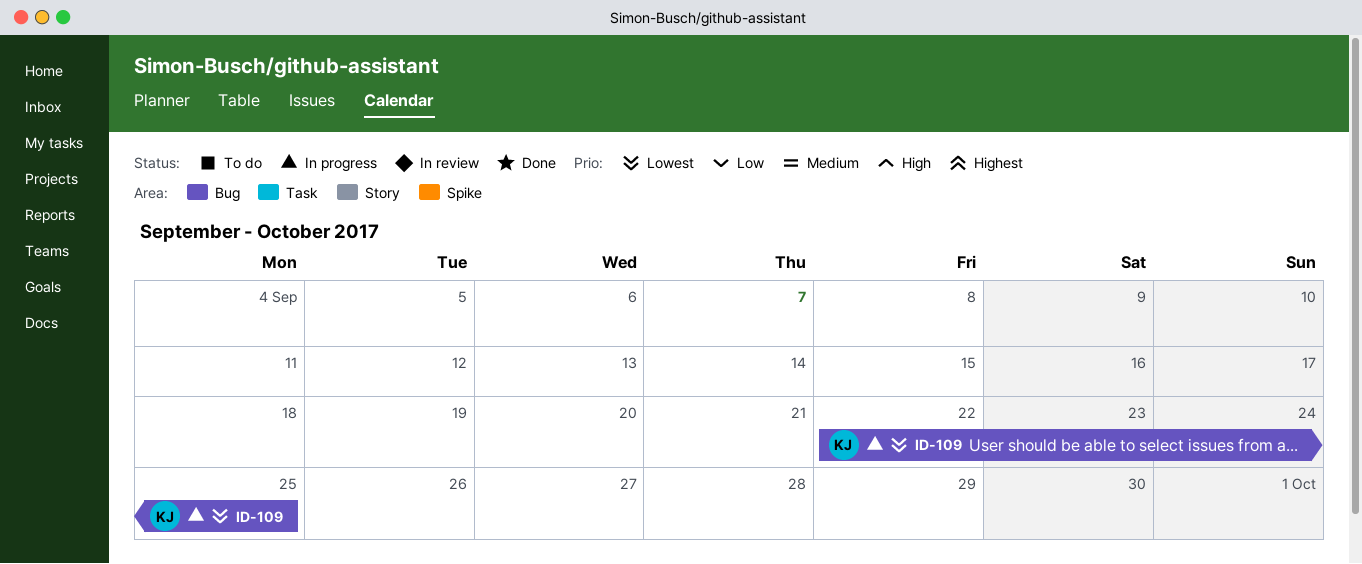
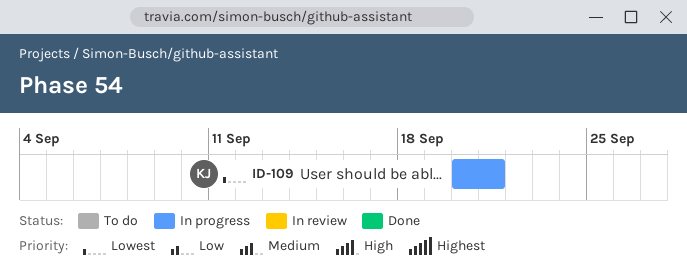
ID-109, start: Sep 22 -> Sep 20
ID-109, due: Sep 25 -> Sep 21

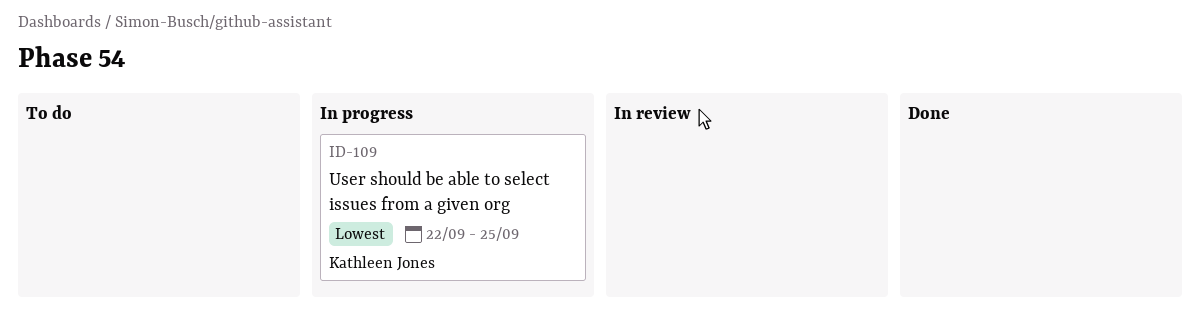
ID-109, start: Sep 20 -> Sep 22
ID-109, due: Sep 21 -> Sep 25

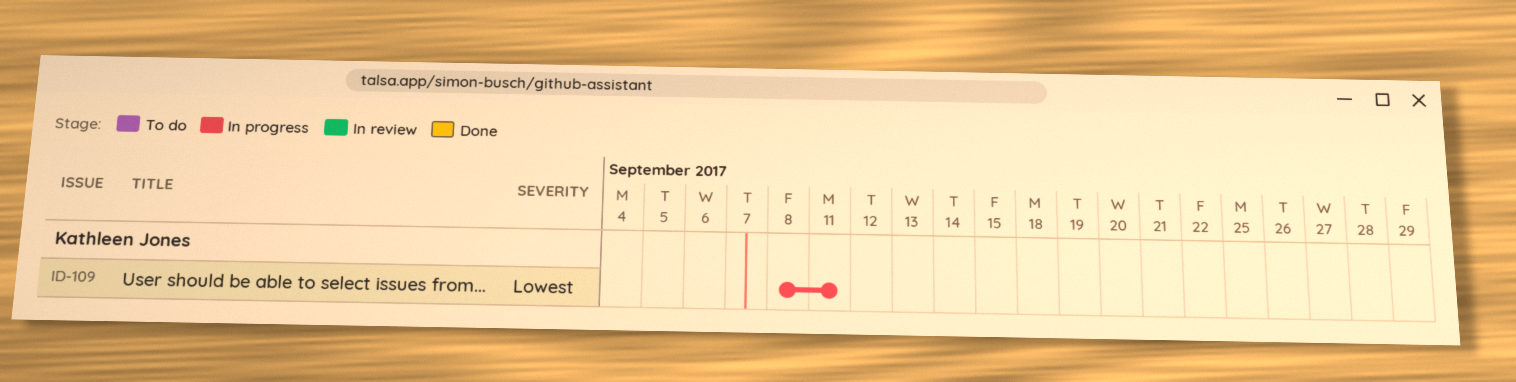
ID-109, start: Sep 22 -> Sep 8
ID-109, due: Sep 25 -> Sep 11

